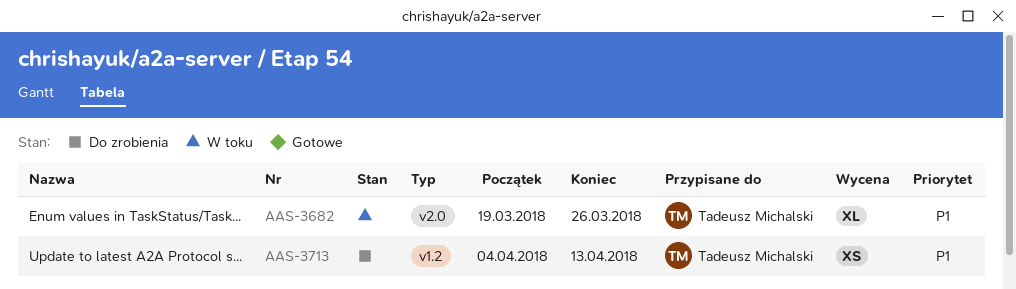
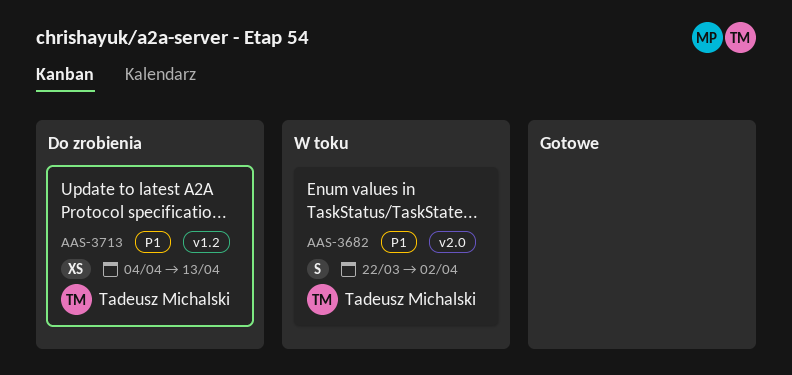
AAS-3682, estimate: XL -> S
AAS-3682, start: Mar 19 -> Mar 22
AAS-3682, due: Mar 26 -> Apr 2

